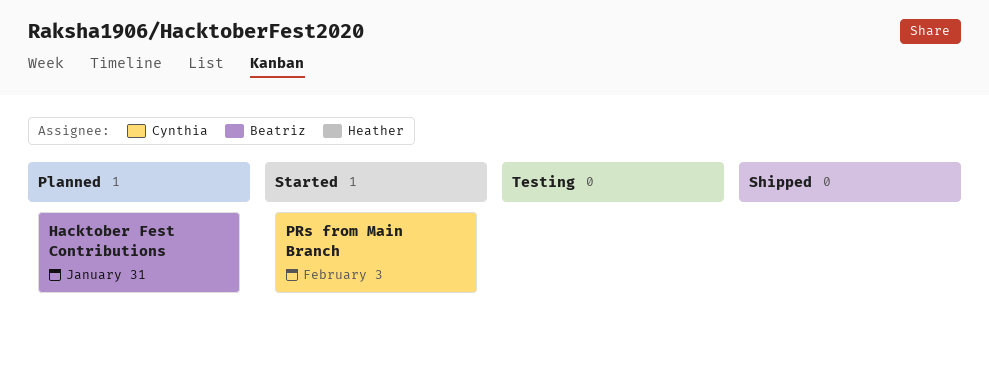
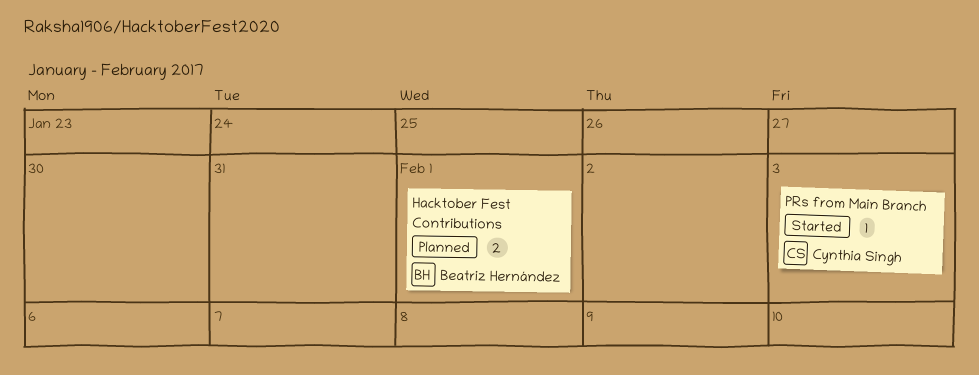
Hacktober Fest Contributions, due: Jan 31 -> Feb 1

